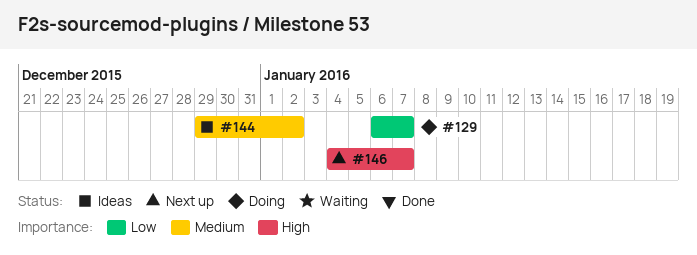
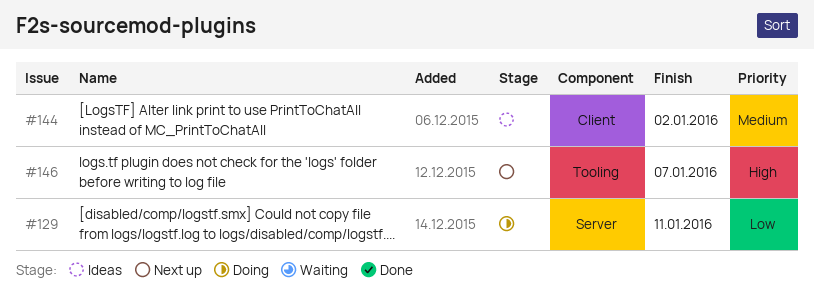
#129, due: Jan 7 -> Jan 11

